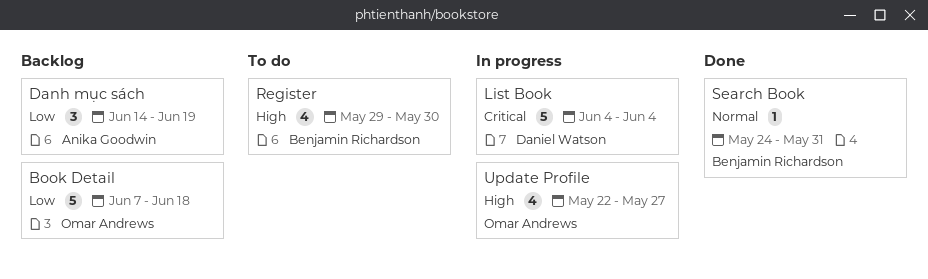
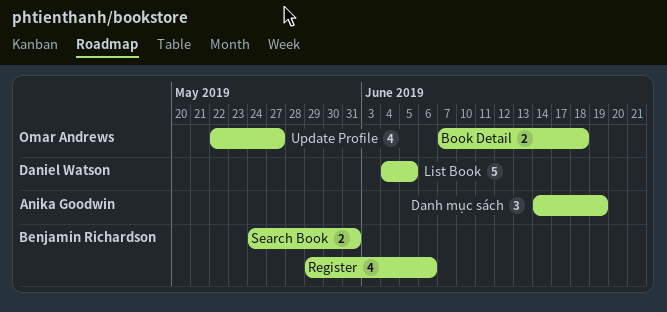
Book Detail, estimate: 5 -> 2
List Book, due: Jun 4 -> Jun 5
Register, due: May 30 -> Jun 6
Search Book, estimate: 1 -> 2

